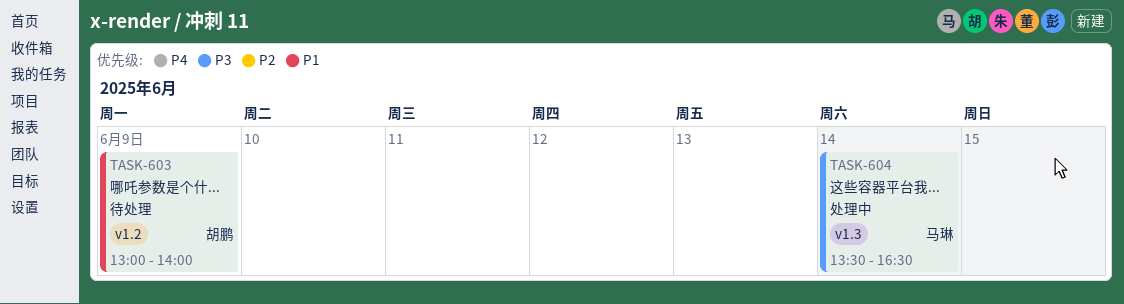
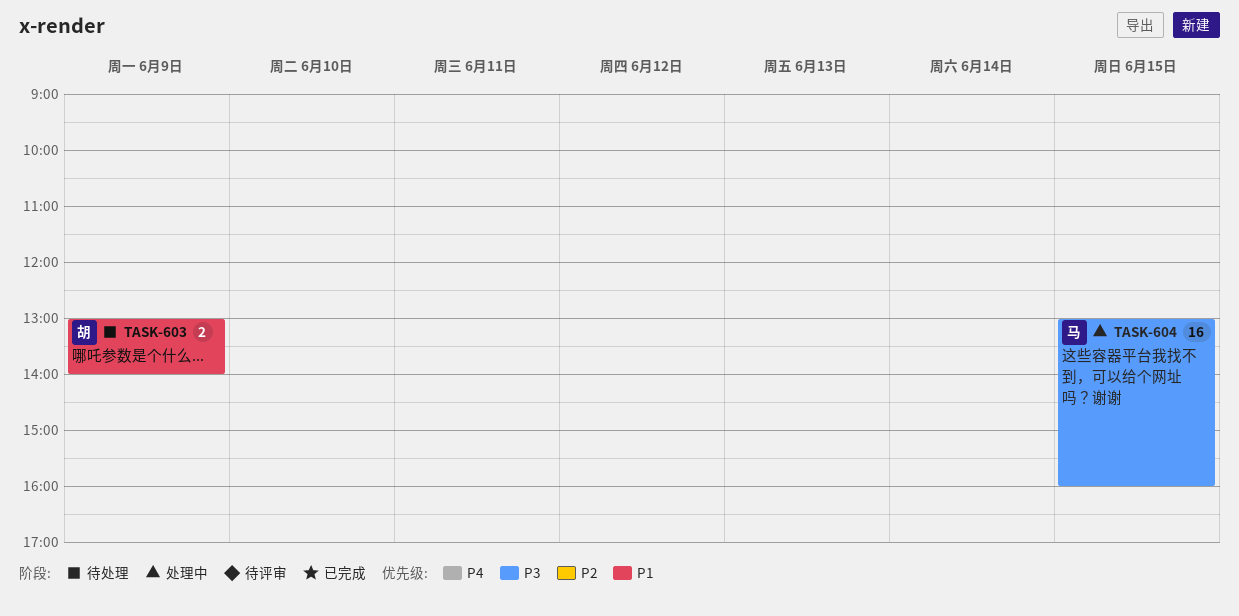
TASK-604, day: Jun 14 -> Jun 15
TASK-604, begins: 13:30 -> 13:00
TASK-604, ends: 16:30 -> 16:00

